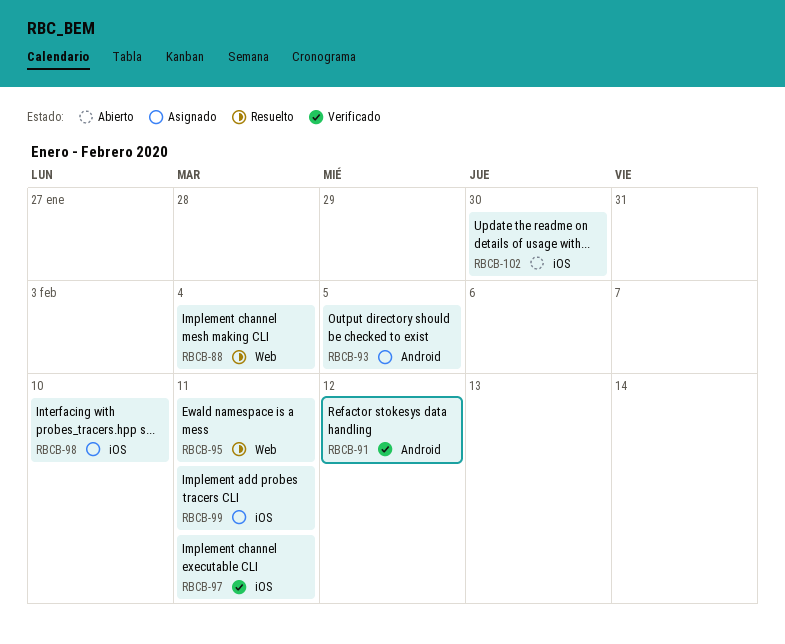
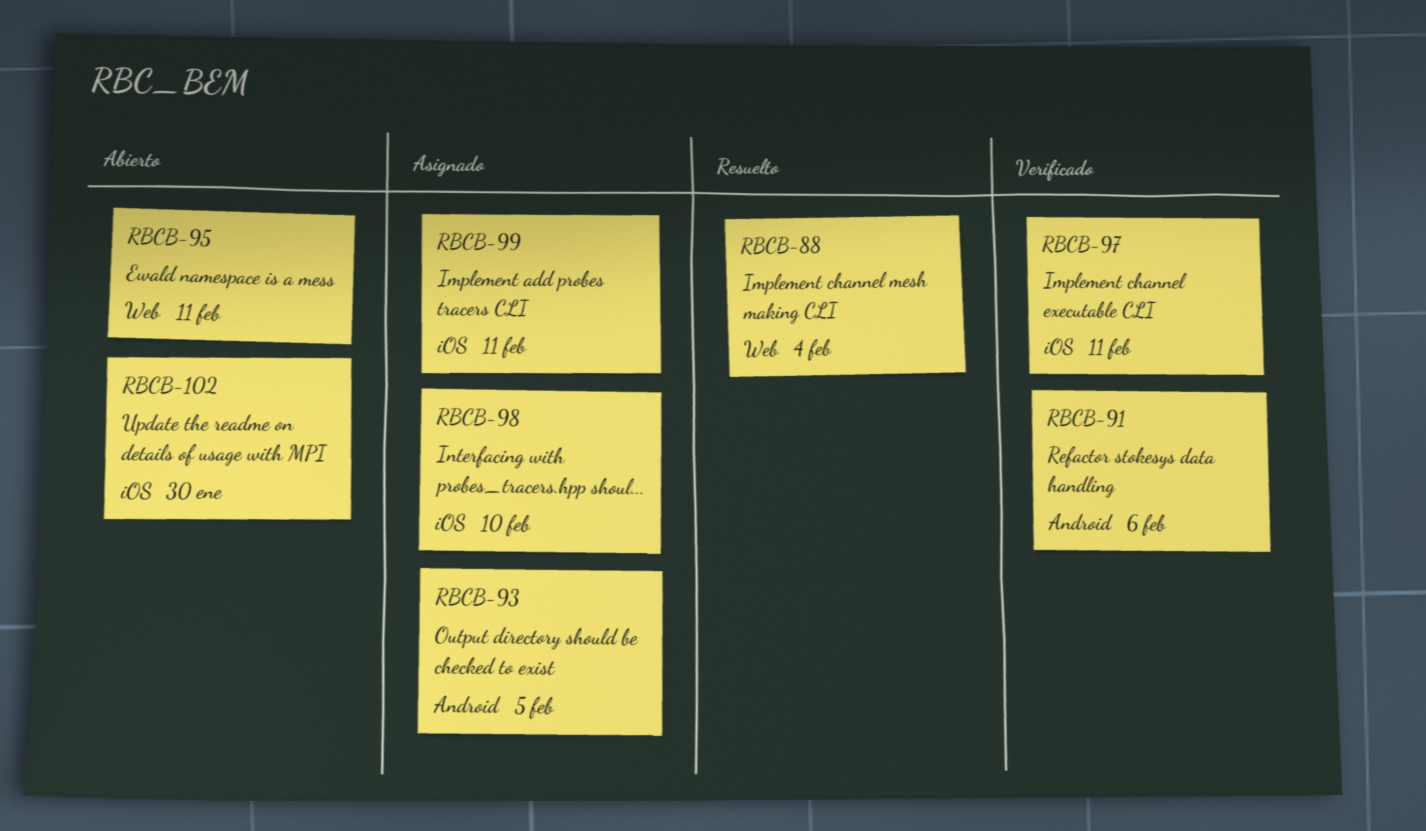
RBCB-91, due: Feb 12 -> Feb 6
RBCB-95, status: Resuelto -> Abierto

